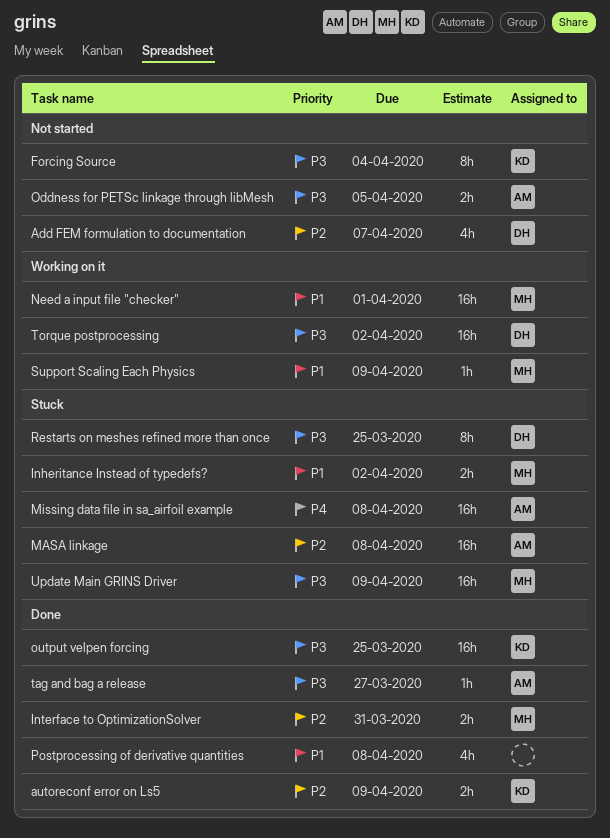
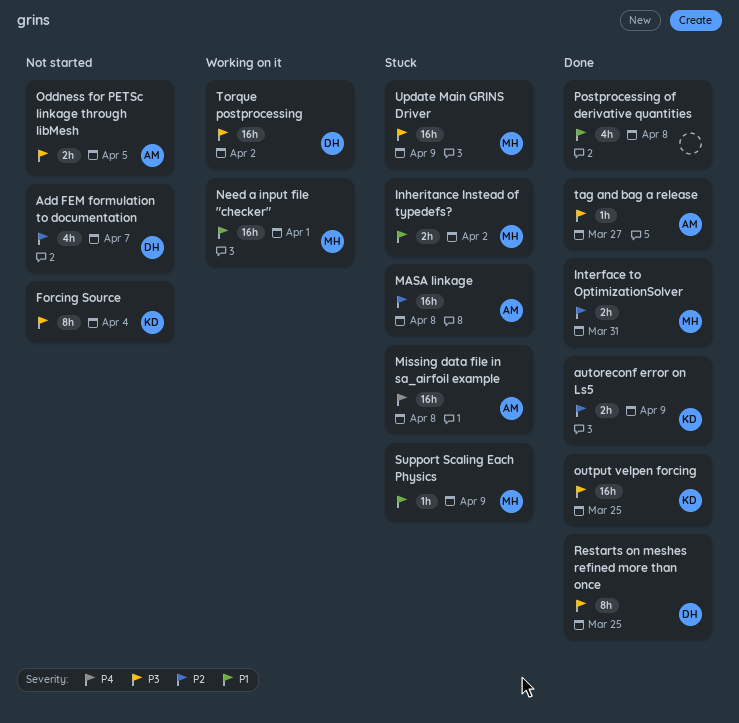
Restarts on meshes refined more than once, status: Stuck -> Done
Support Scaling Each Physics, status: Working on it -> Stuck

